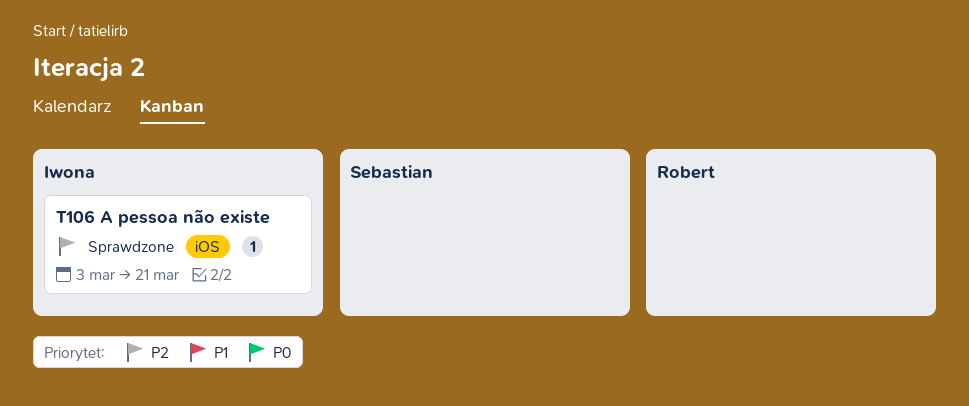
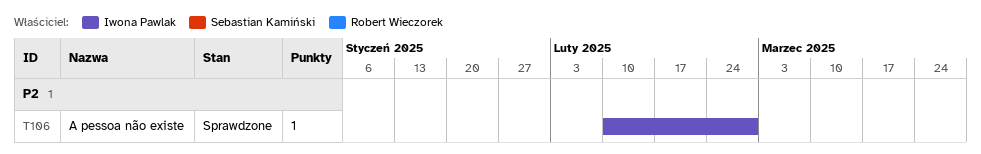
T106, start: Mar 3 -> Feb 10
T106, due: Mar 21 -> Feb 28

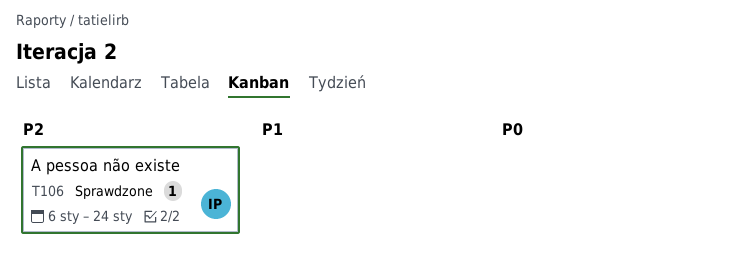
T106, start: Feb 10 -> Jan 6
T106, due: Feb 28 -> Jan 24

